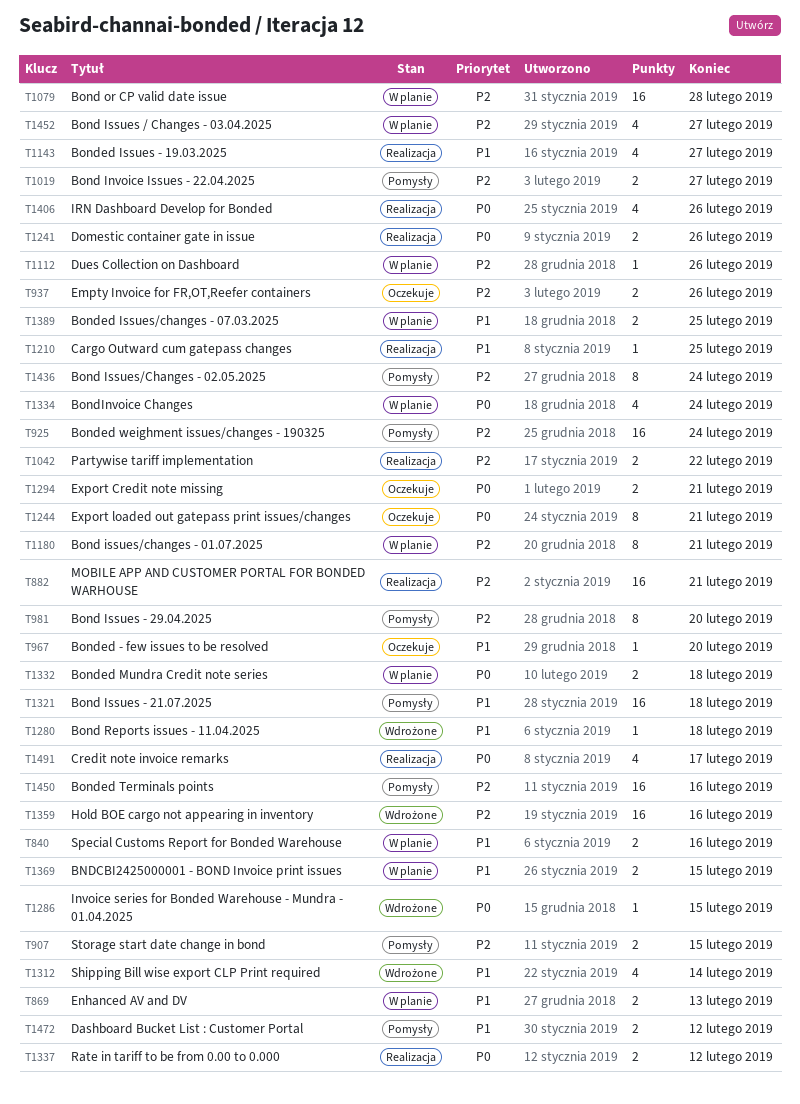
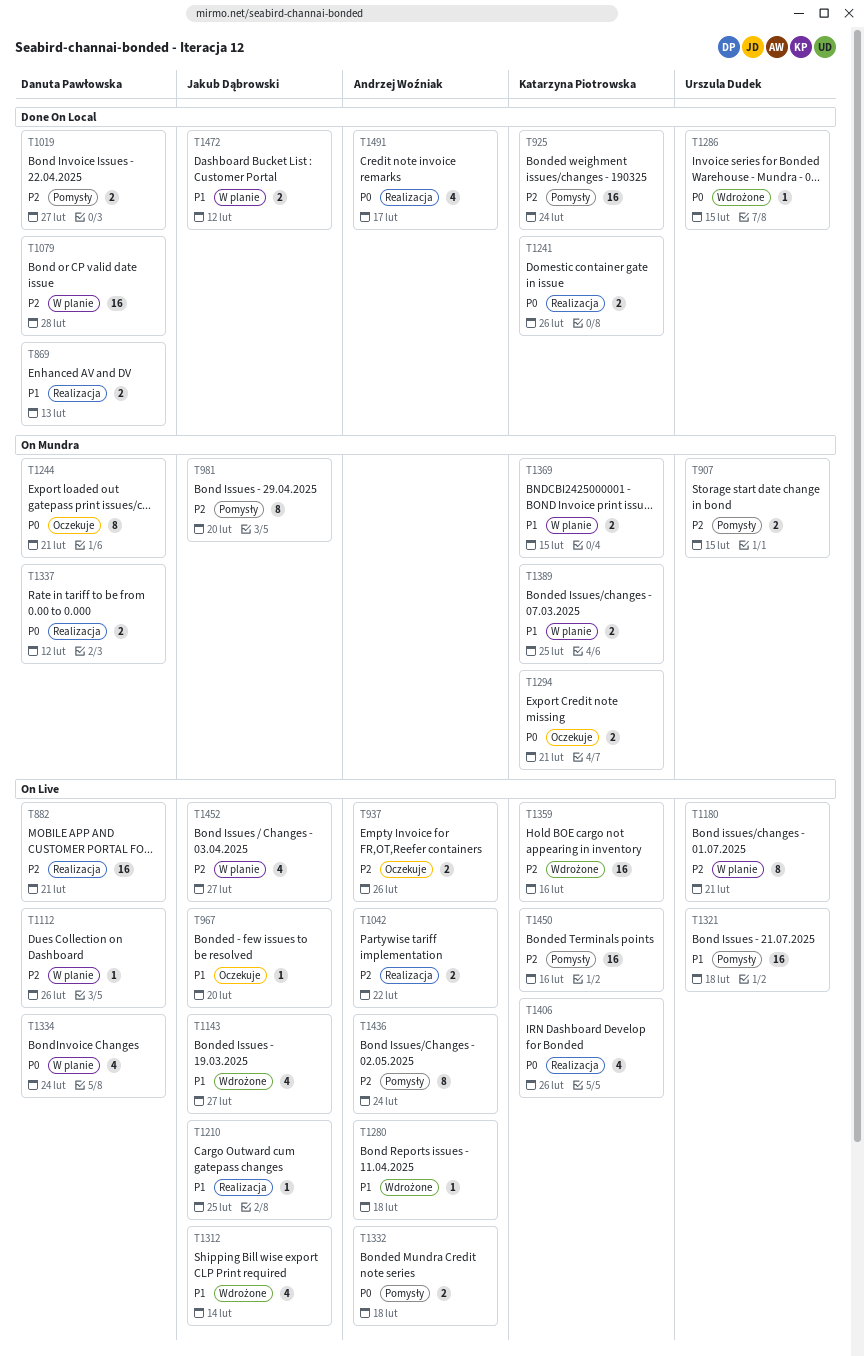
T840: present -> none
T869, status: W planie -> Realizacja
T1143, status: Realizacja -> Wdrożone
T1332, status: W planie -> Pomysły
T1472, status: Pomysły -> W planie

